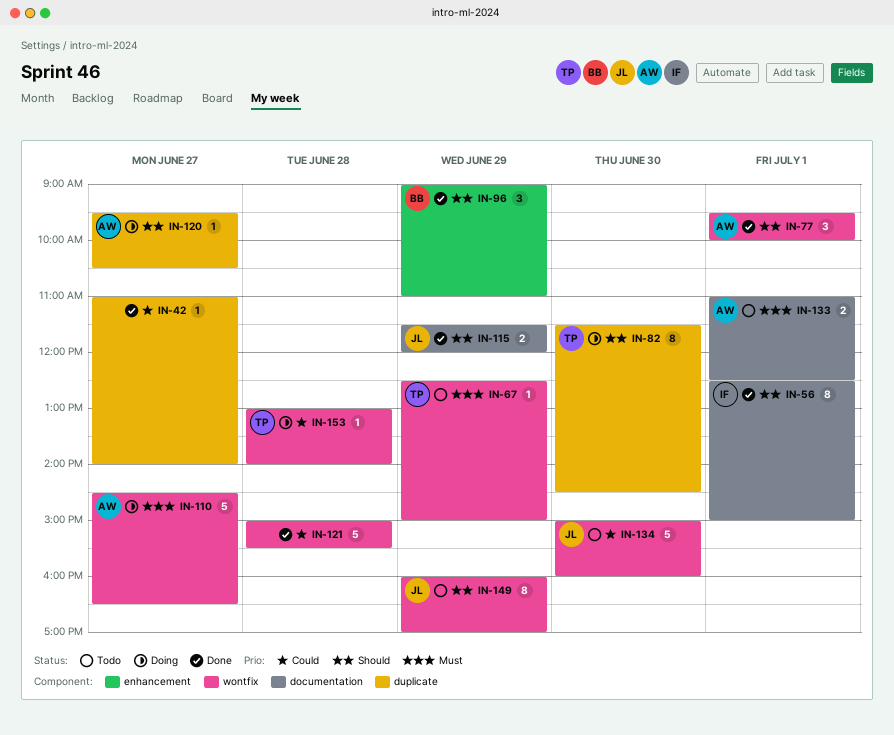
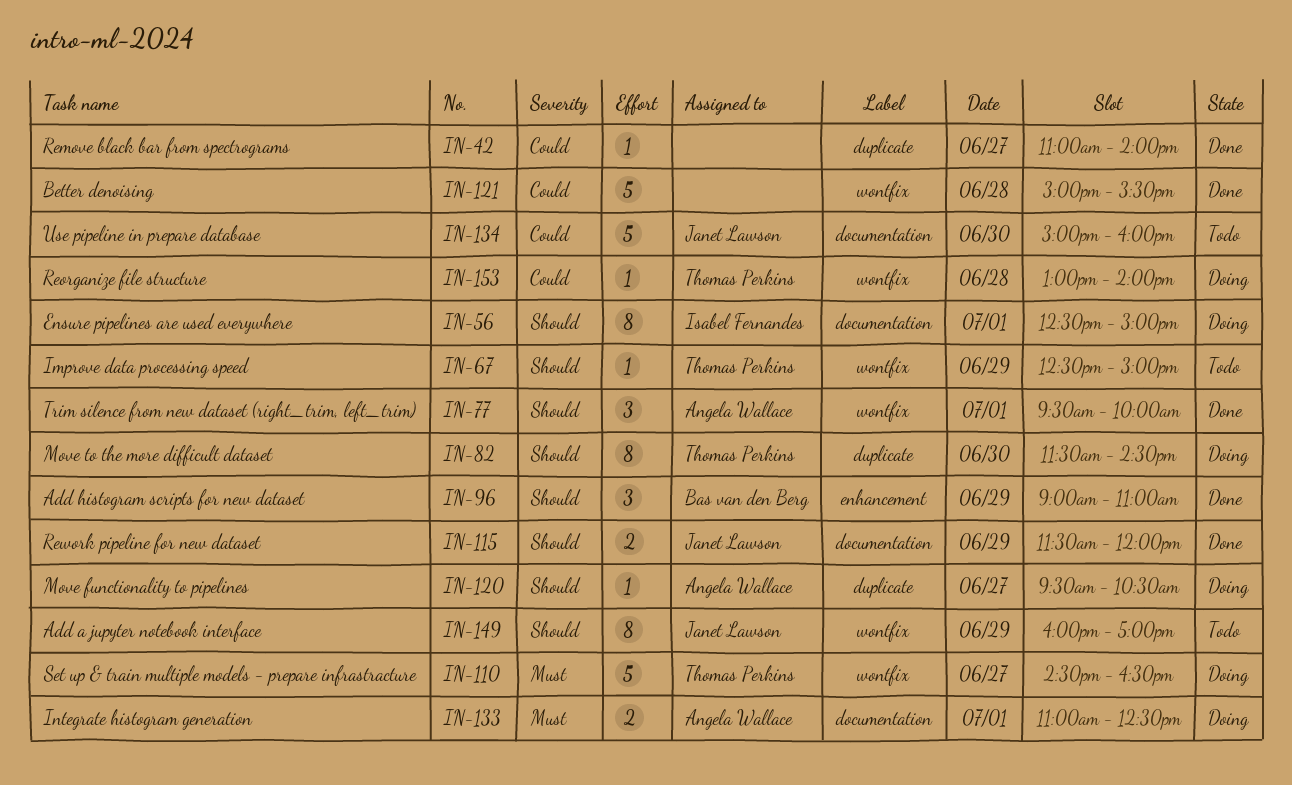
IN-56, status: Done -> Doing
IN-67, priority: Must -> Should
IN-110, owner: Angela Wallace -> Thomas Perkins
IN-133, status: Todo -> Doing
IN-134, label: wontfix -> documentation

